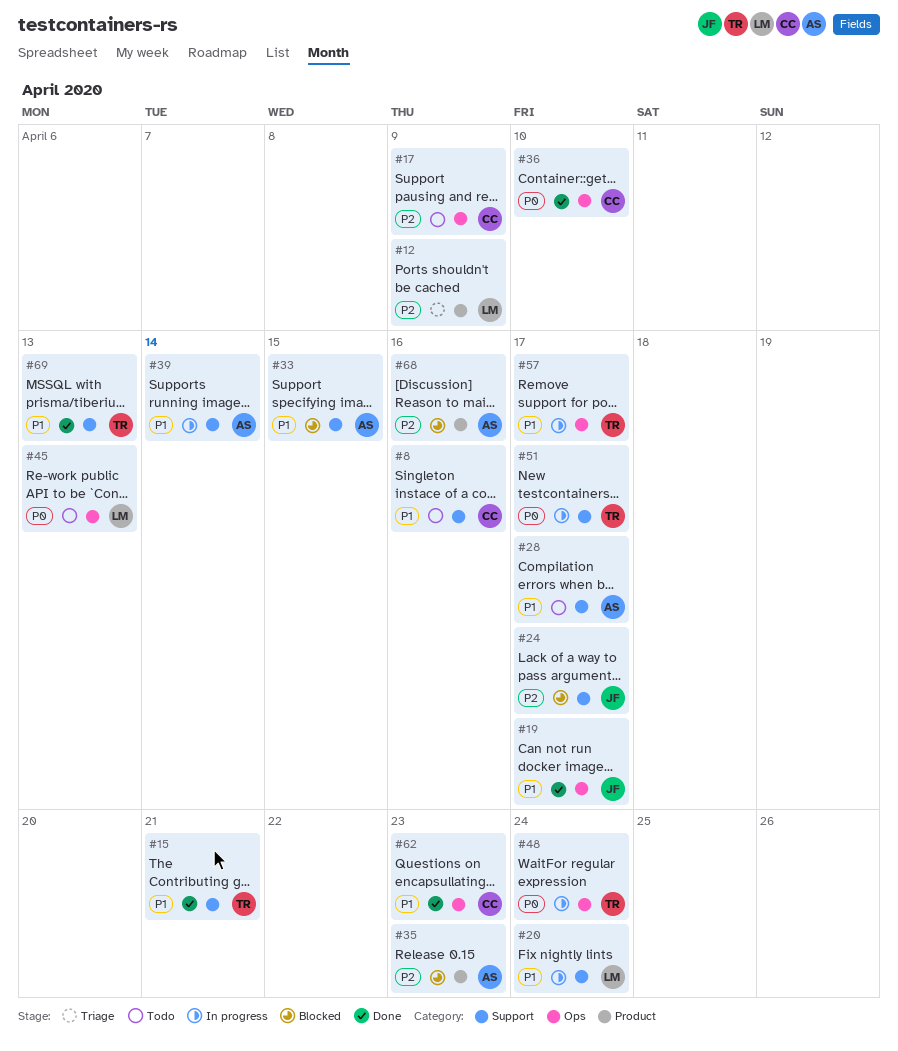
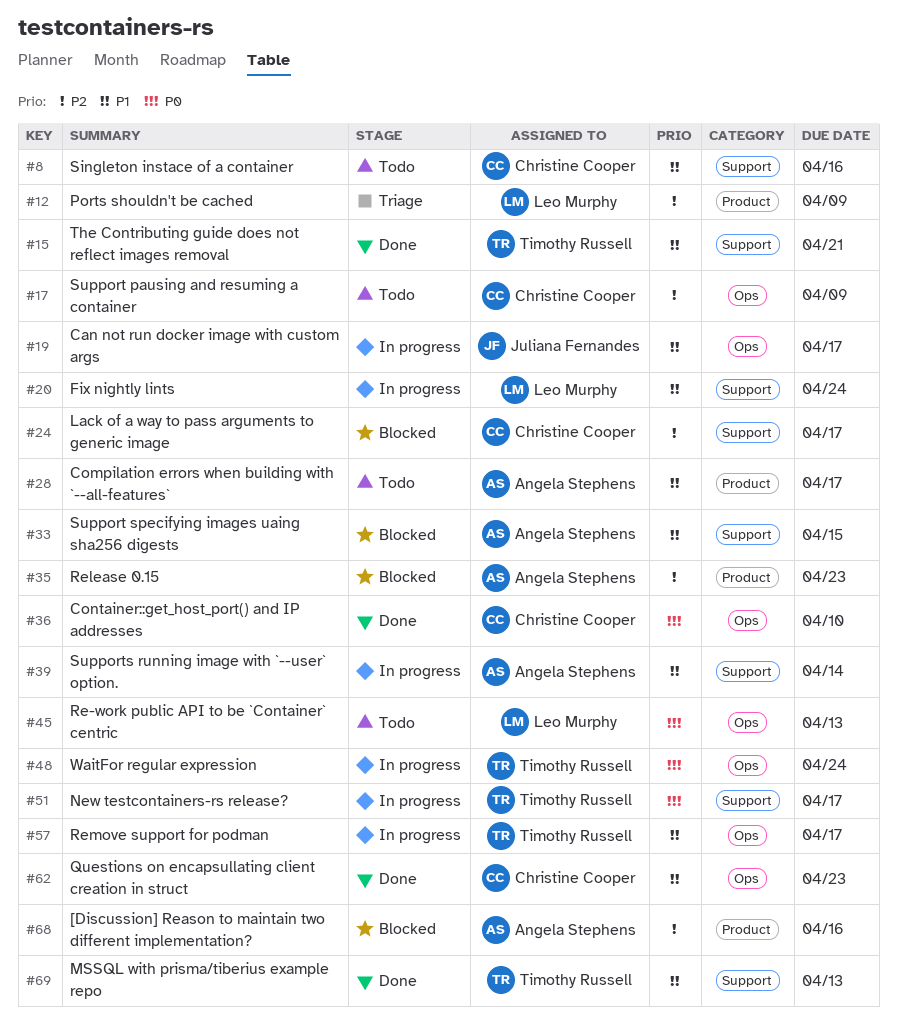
#19, status: Done -> In progress
#24, owner: Juliana Fernandes -> Christine Cooper
#28, label: Support -> Product

